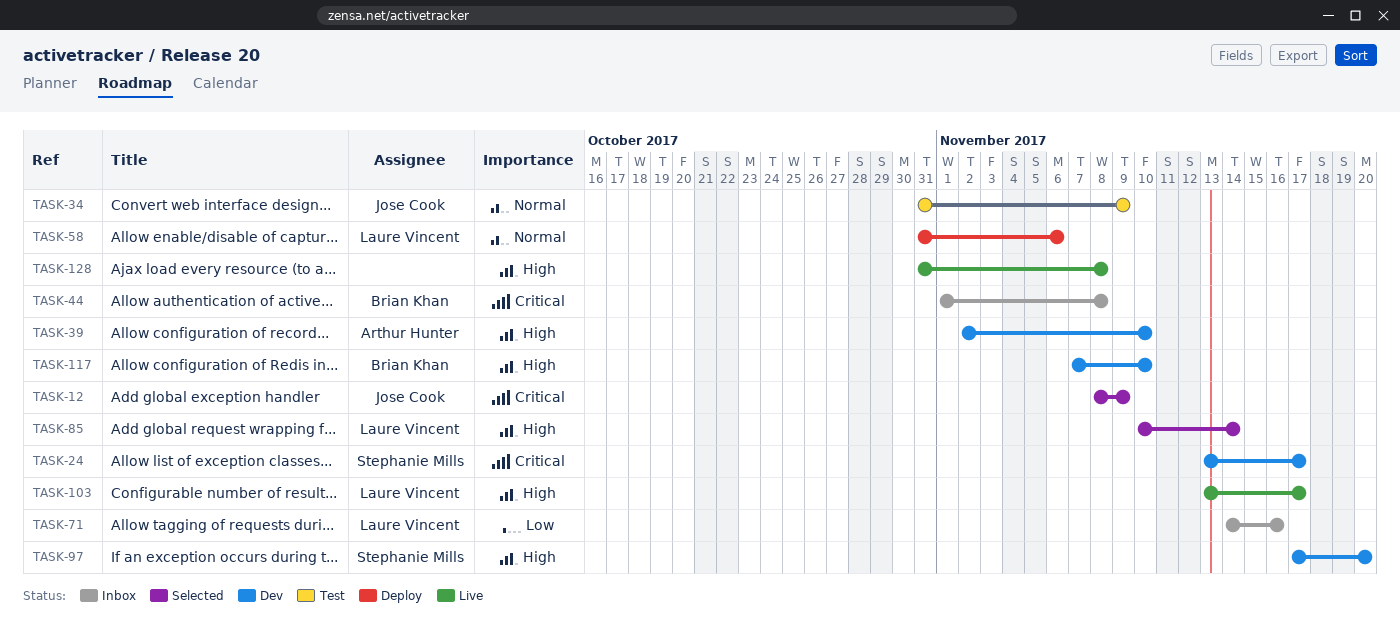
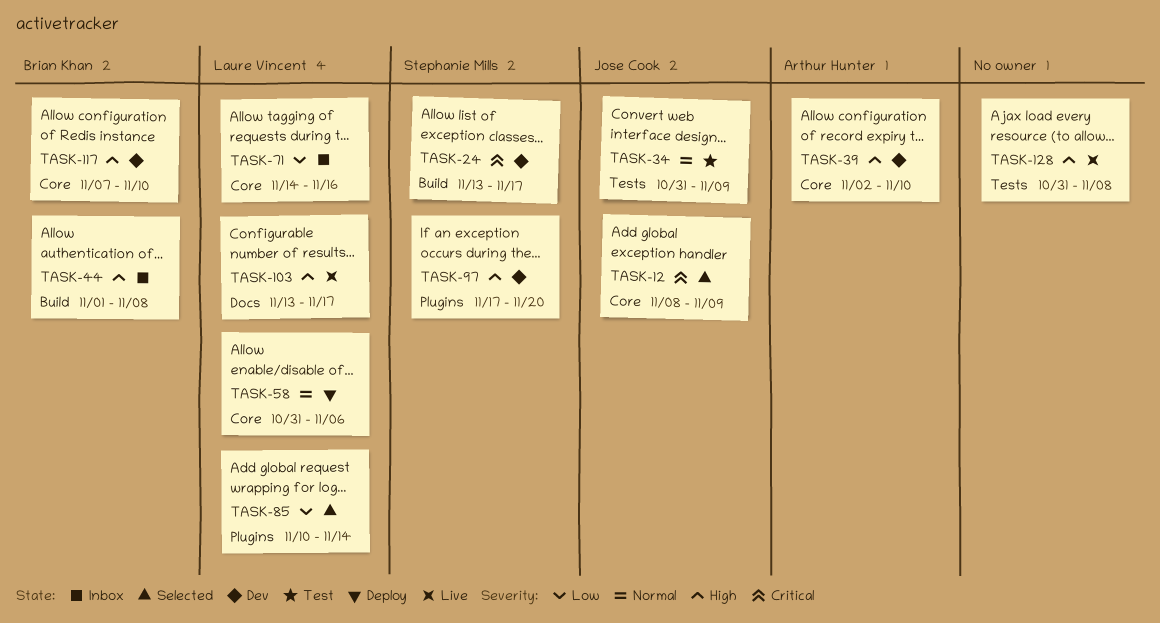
TASK-44, priority: Critical -> High
TASK-85, priority: High -> Low

